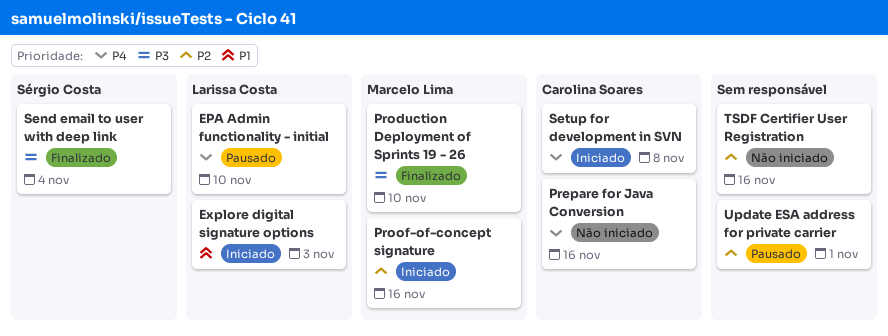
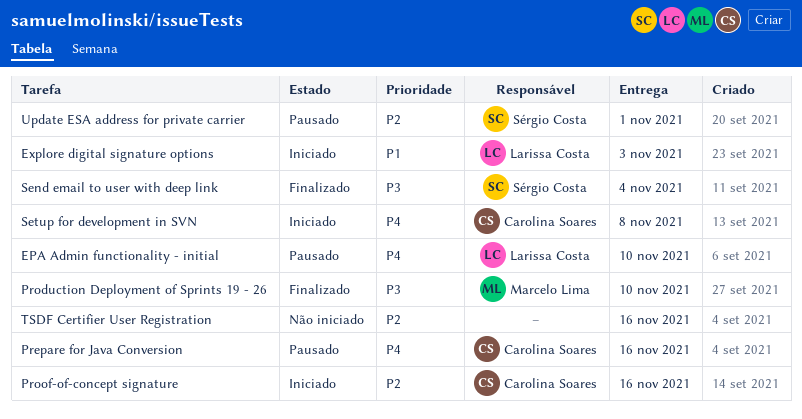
Prepare for Java Conversion, status: Não iniciado -> Pausado
Proof-of-concept signature, owner: Marcelo Lima -> Carolina Soares
Update ESA address for private carrier, owner: none -> Sérgio Costa

